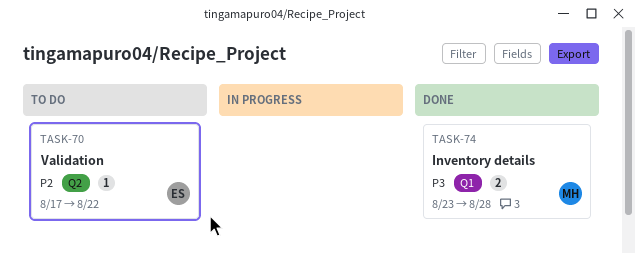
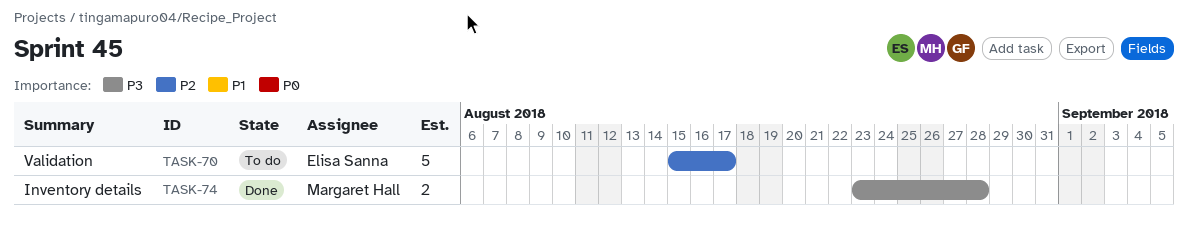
TASK-70, estimate: 1 -> 5
TASK-70, start: Aug 17 -> Aug 15
TASK-70, due: Aug 22 -> Aug 17

